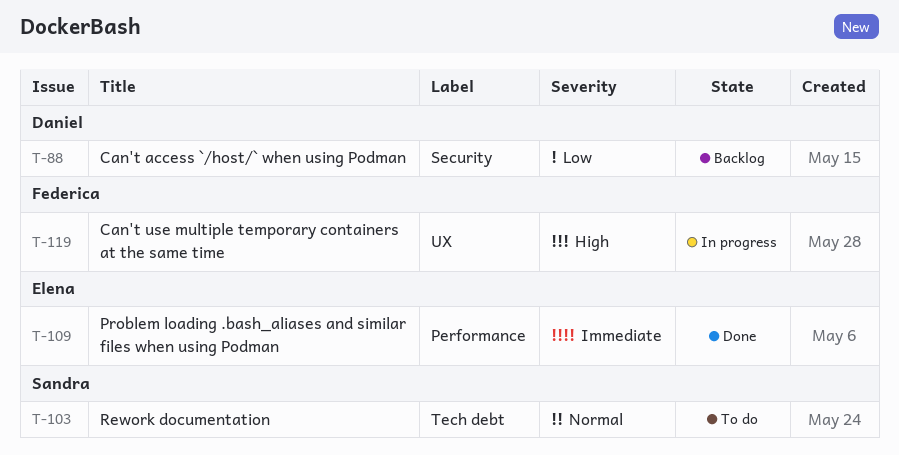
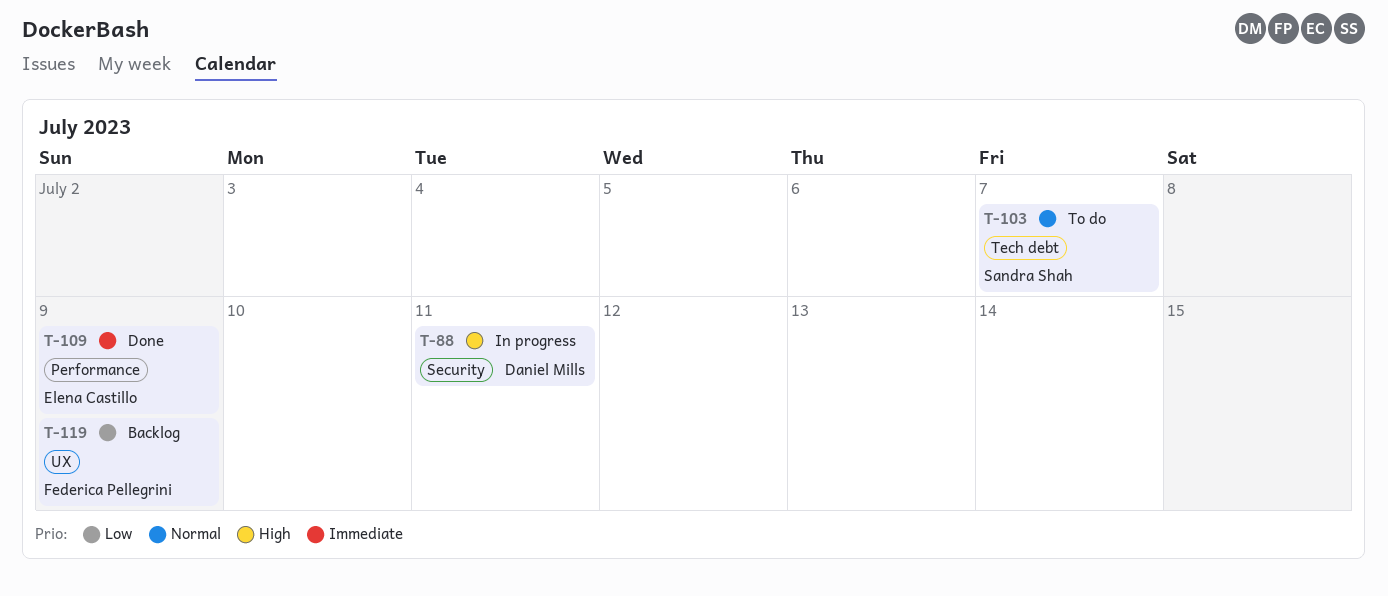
T-88, status: Backlog -> In progress
T-88, priority: Low -> High
T-119, status: In progress -> Backlog
T-119, priority: High -> Low

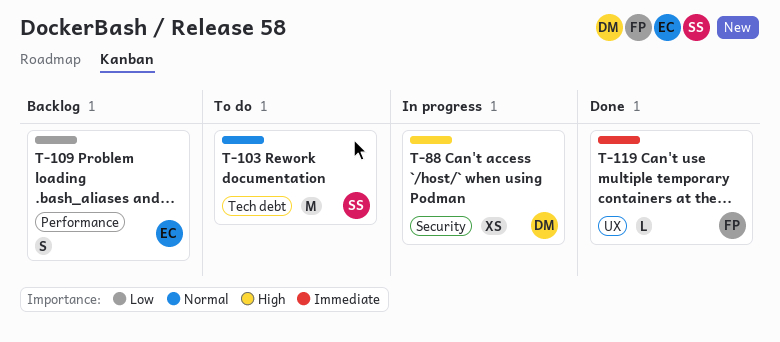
T-109, status: Done -> Backlog
T-109, priority: Immediate -> Low
T-119, status: Backlog -> Done
T-119, priority: Low -> Immediate

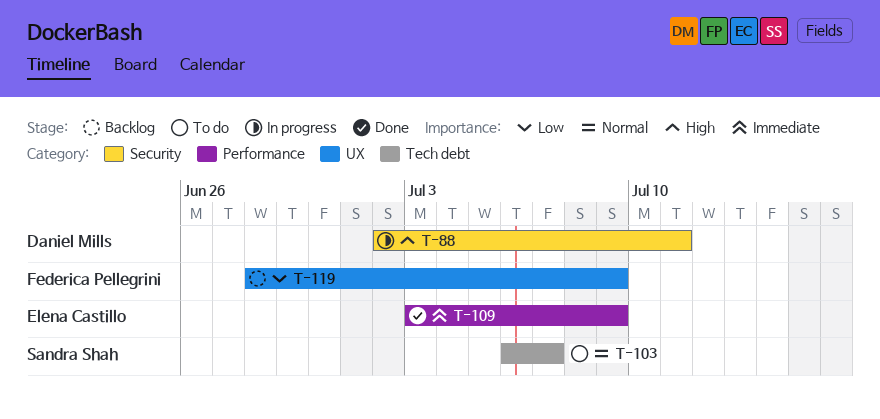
T-109, status: Backlog -> Done
T-109, priority: Low -> Immediate
T-119, status: Done -> Backlog
T-119, priority: Immediate -> Low

